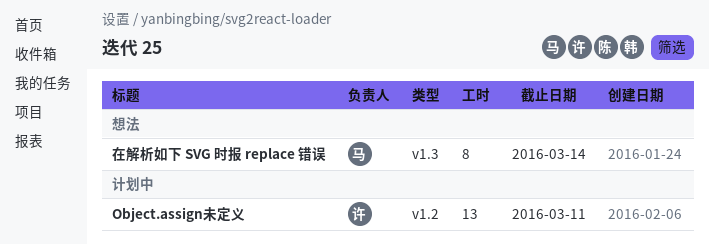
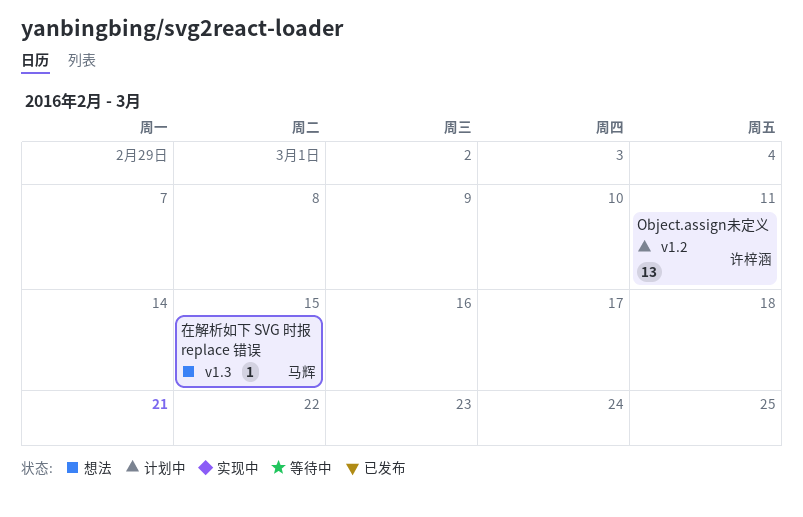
在解析如下 SVG 时报 replace 错误, estimate: 8 -> 1
在解析如下 SVG 时报 replace 错误, due: Mar 14 -> Mar 15

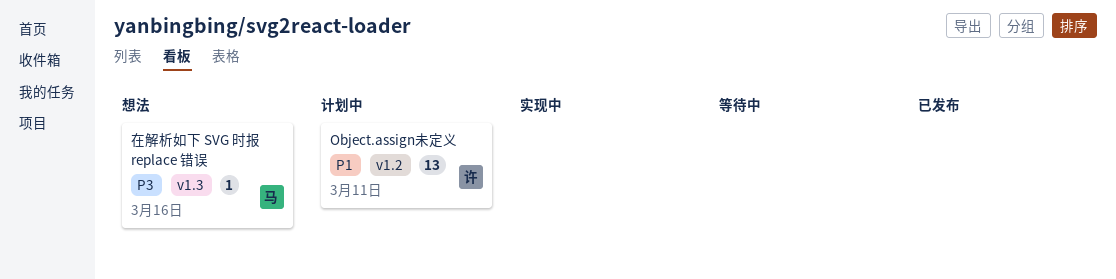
在解析如下 SVG 时报 replace 错误, due: Mar 15 -> Mar 16

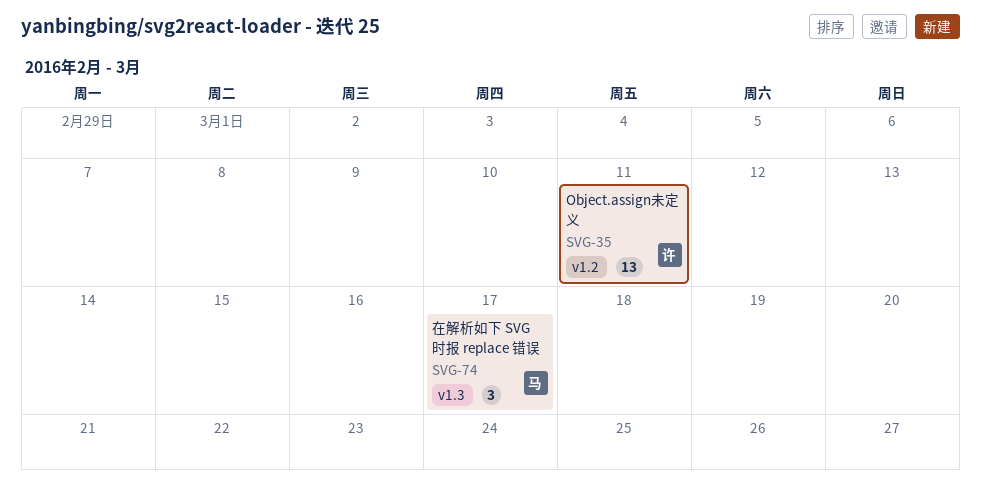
在解析如下 SVG 时报 replace 错误, estimate: 1 -> 3
在解析如下 SVG 时报 replace 错误, due: Mar 16 -> Mar 17

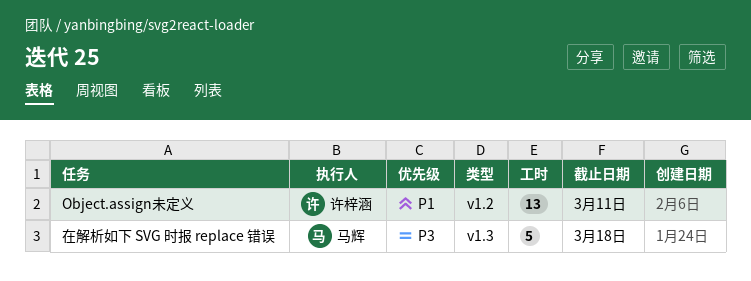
在解析如下 SVG 时报 replace 错误, estimate: 3 -> 5
在解析如下 SVG 时报 replace 错误, due: Mar 17 -> Mar 18

